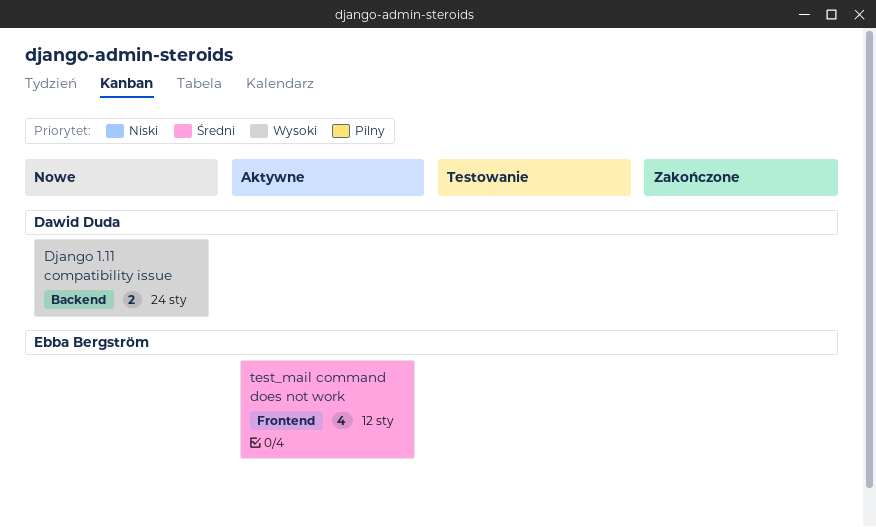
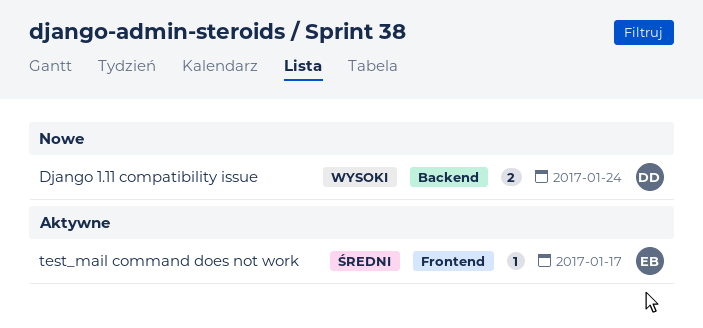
test_mail command does not work, estimate: 4 -> 1
test_mail command does not work, due: Jan 12 -> Jan 17

